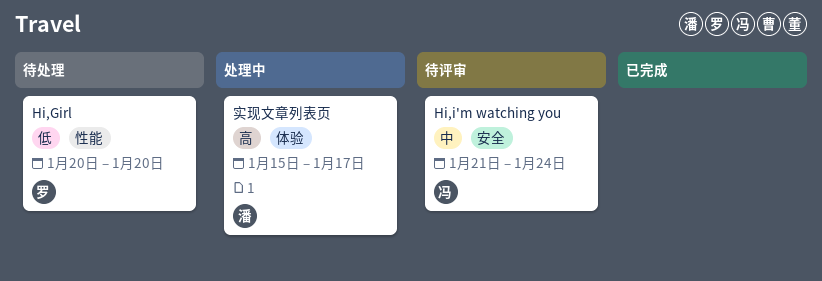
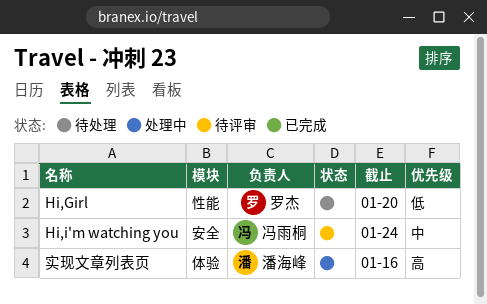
实现文章列表页, due: Jan 17 -> Jan 16

